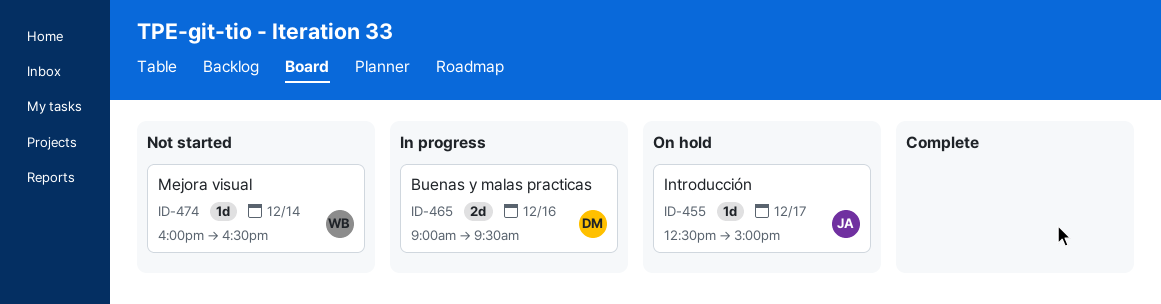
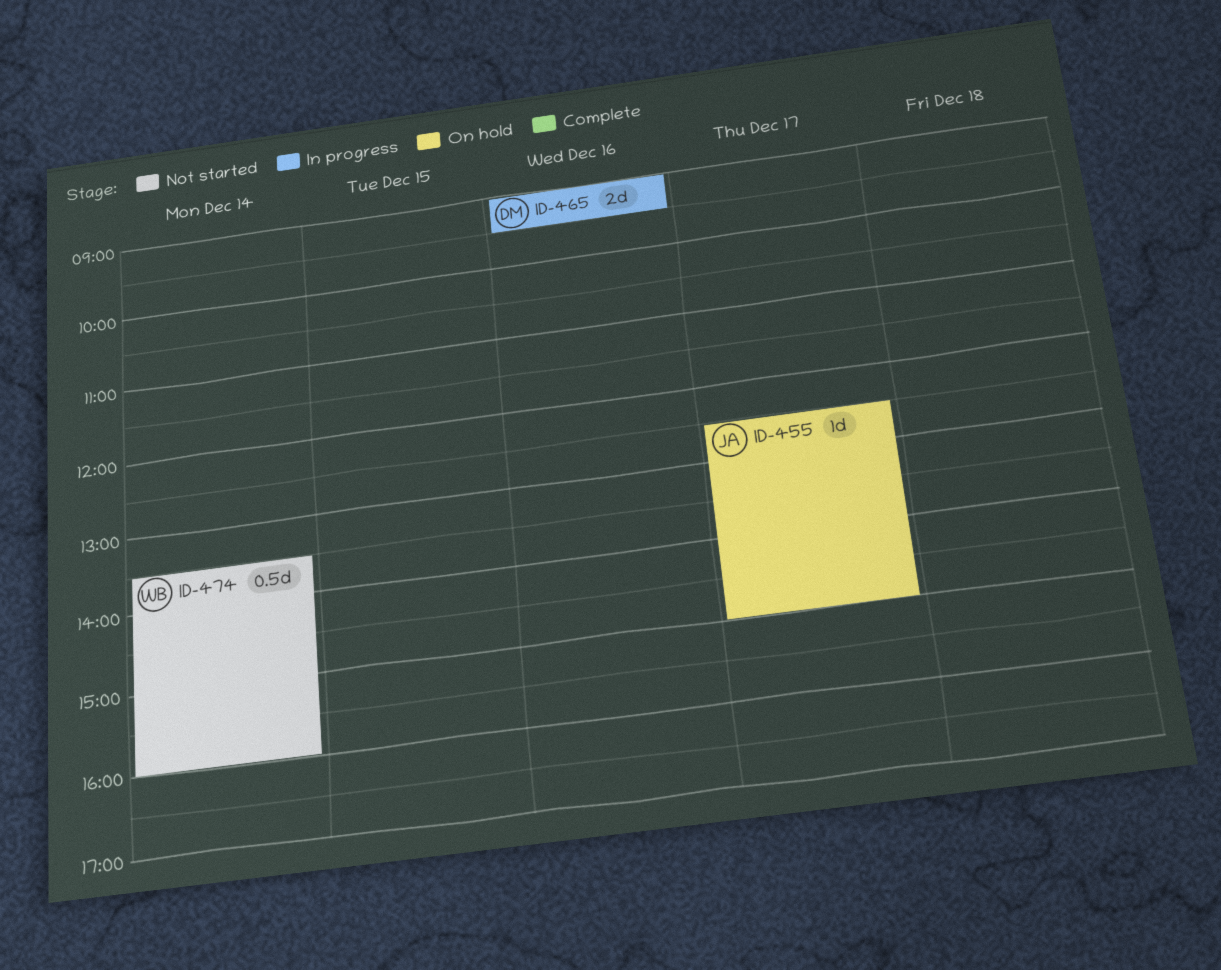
ID-474, estimate: 1d -> 0.5d
ID-474, begins: 16:00 -> 13:30
ID-474, ends: 16:30 -> 16:00

